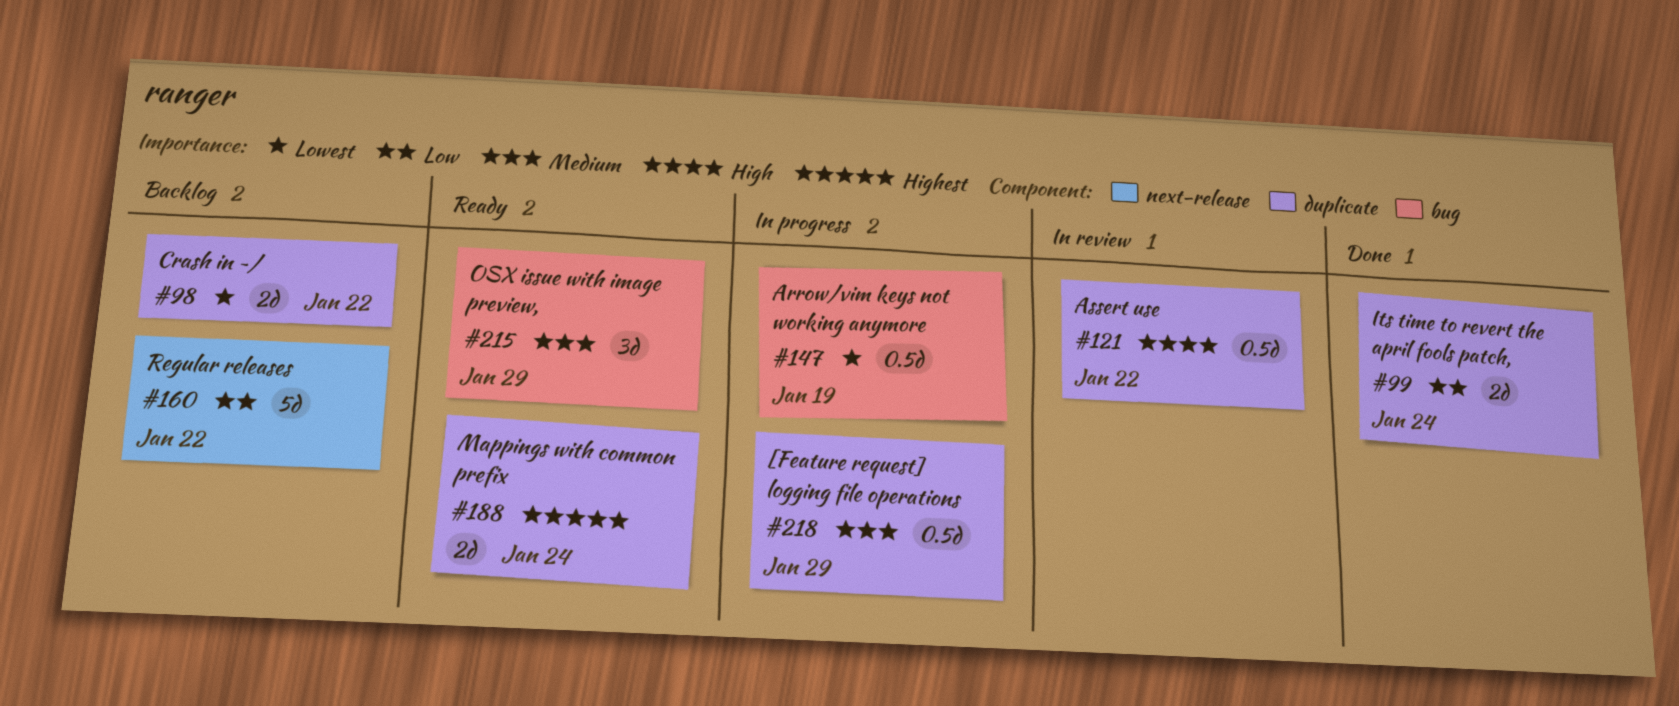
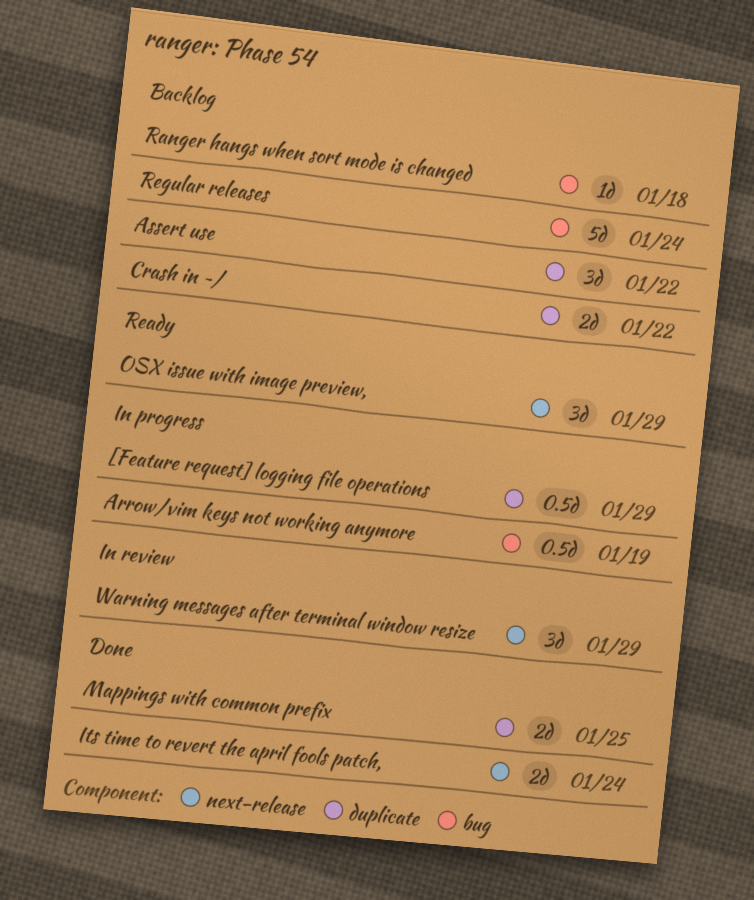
Assert use, status: In review -> Backlog
Assert use, estimate: 0.5d -> 3d
Its time to revert the april fools patch,, label: duplicate -> next-release
Mappings with common prefix, status: Ready -> Done
Mappings with common prefix, due: Jan 24 -> Jan 25
OSX issue with image preview,, label: bug -> next-release
Ranger hangs when sort mode is changed: none -> present
Regular releases, label: next-release -> bug
Regular releases, due: Jan 22 -> Jan 24
Warning messages after terminal window resize: none -> present

